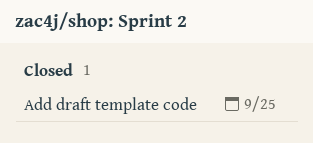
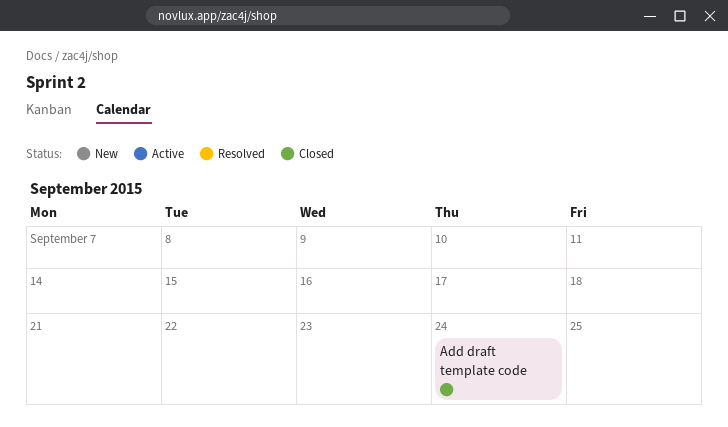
Add draft template code, due: Sep 25 -> Sep 24

